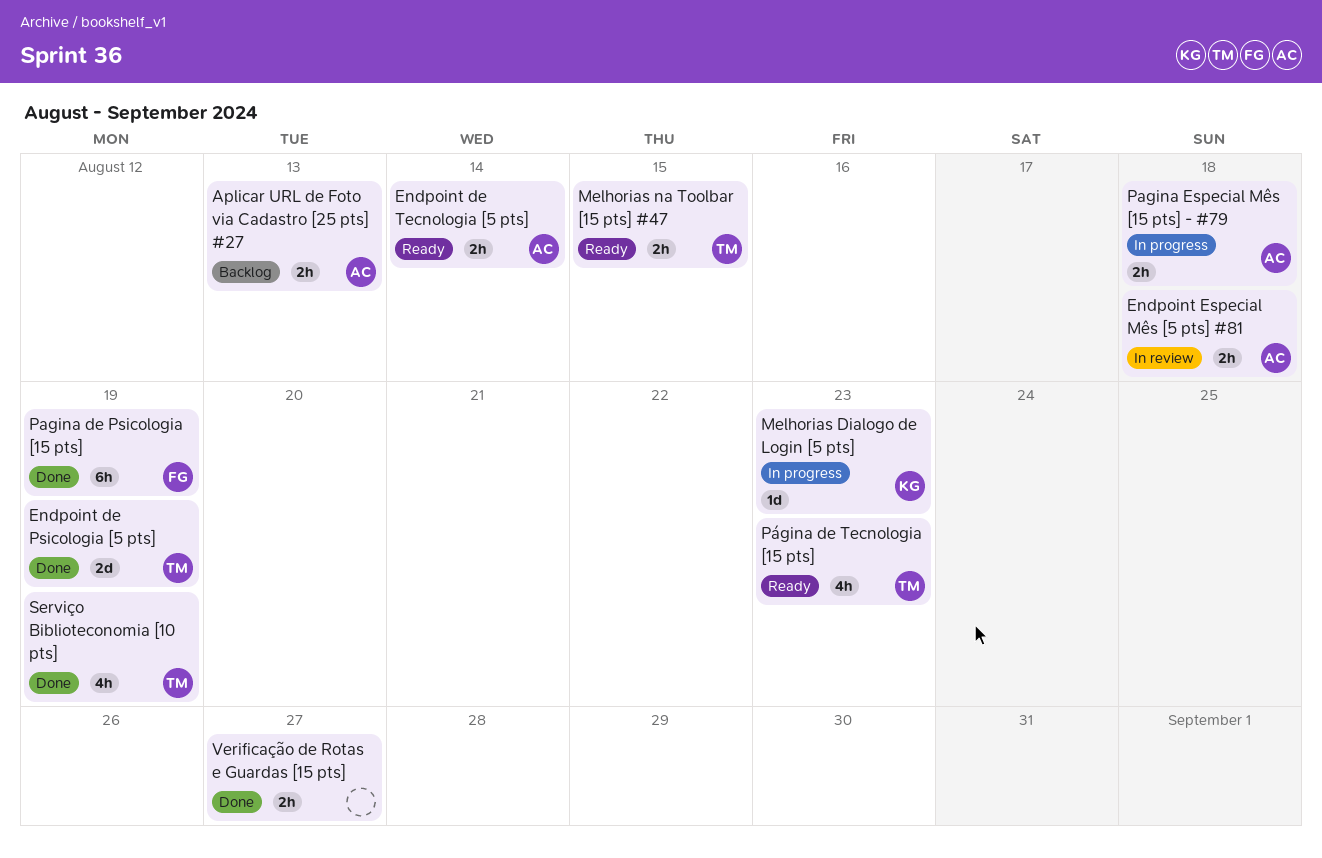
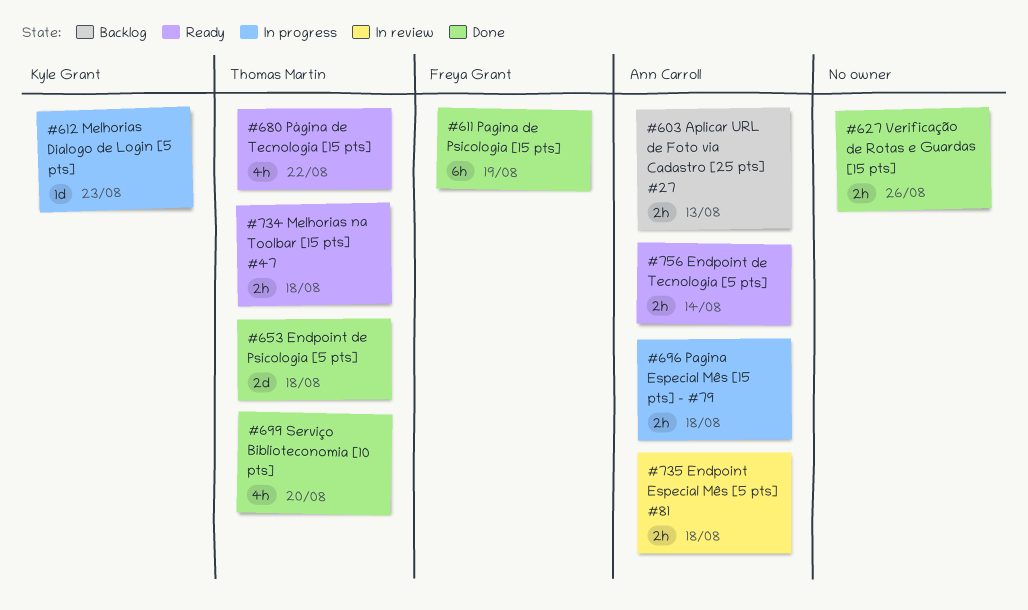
Endpoint de Psicologia [5 pts], due: Aug 19 -> Aug 18
Melhorias na Toolbar [15 pts] #47, due: Aug 15 -> Aug 18
Página de Tecnologia [15 pts], due: Aug 23 -> Aug 22
Serviço Biblioteconomia [10 pts], due: Aug 19 -> Aug 20
Verificação de Rotas e Guardas [15 pts], due: Aug 27 -> Aug 26

